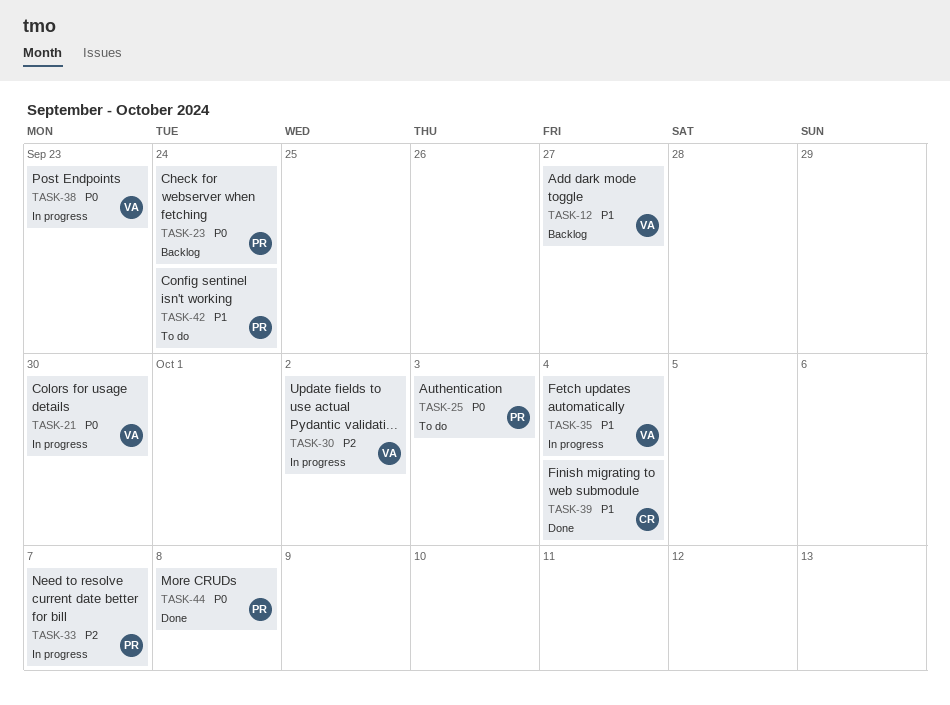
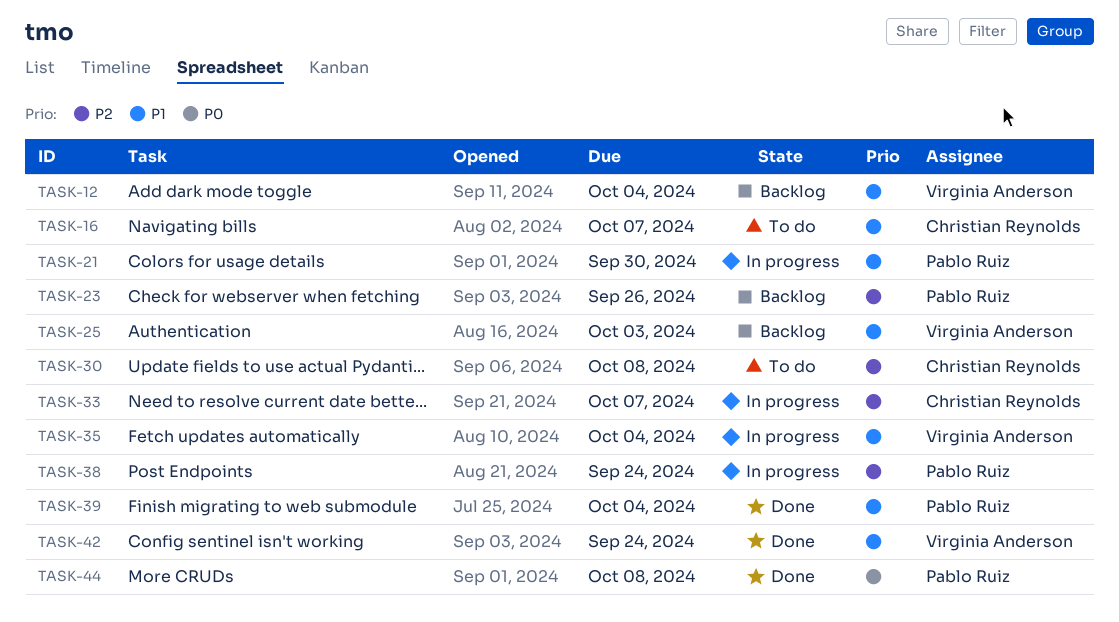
TASK-12, due: Sep 27 -> Oct 4
TASK-16: none -> present
TASK-21, owner: Virginia Anderson -> Pablo Ruiz
TASK-21, priority: P0 -> P1
TASK-23, priority: P0 -> P2
TASK-23, due: Sep 24 -> Sep 26
TASK-25, status: To do -> Backlog
TASK-25, owner: Pablo Ruiz -> Virginia Anderson
TASK-25, priority: P0 -> P1
TASK-30, status: In progress -> To do
TASK-30, owner: Virginia Anderson -> Christian Reynolds
TASK-30, due: Oct 2 -> Oct 8
TASK-33, owner: Pablo Ruiz -> Christian Reynolds
TASK-38, owner: Virginia Anderson -> Pablo Ruiz
TASK-38, priority: P0 -> P2
TASK-38, due: Sep 23 -> Sep 24
TASK-39, owner: Christian Reynolds -> Pablo Ruiz
TASK-42, status: To do -> Done
TASK-42, owner: Pablo Ruiz -> Virginia Anderson

